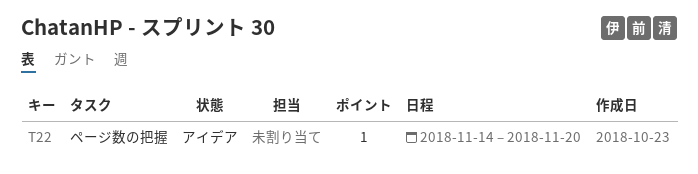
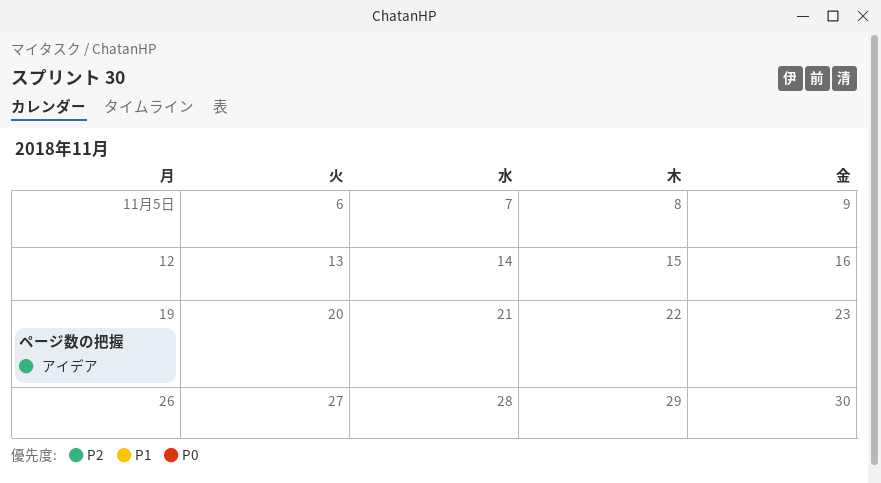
ページ数の把握, due: Nov 20 -> Nov 19

